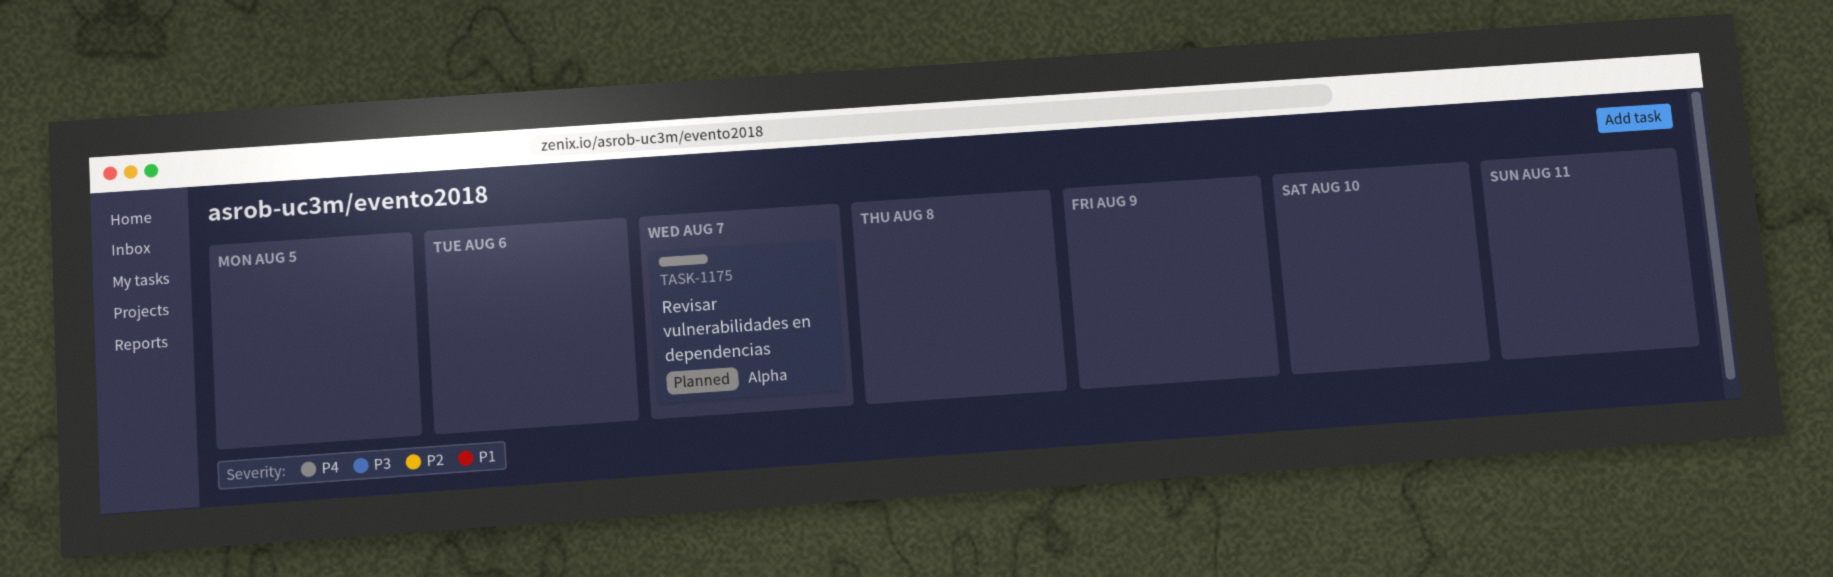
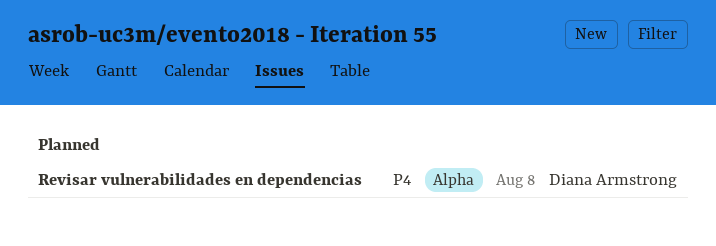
Revisar vulnerabilidades en dependencias, due: Aug 7 -> Aug 8

